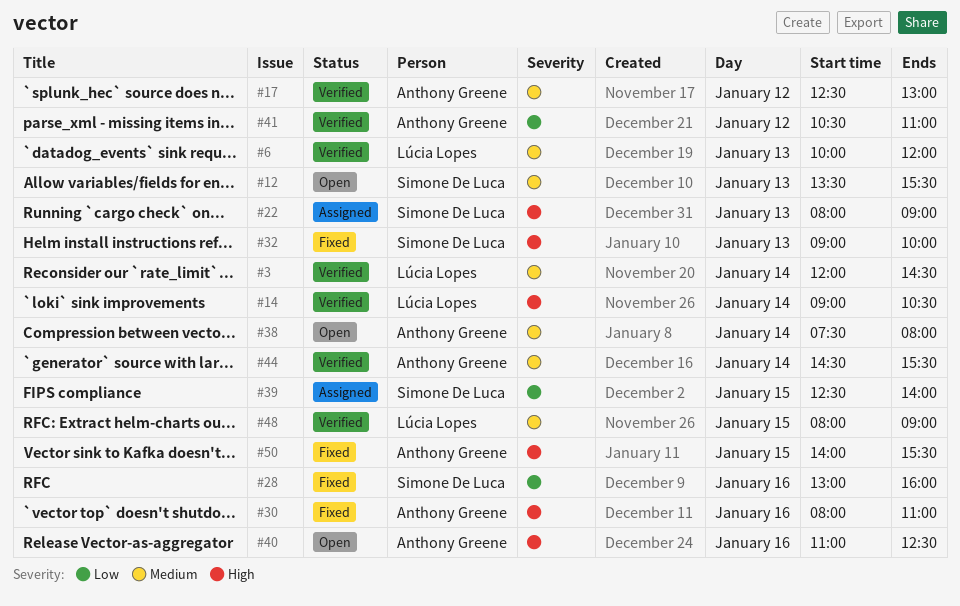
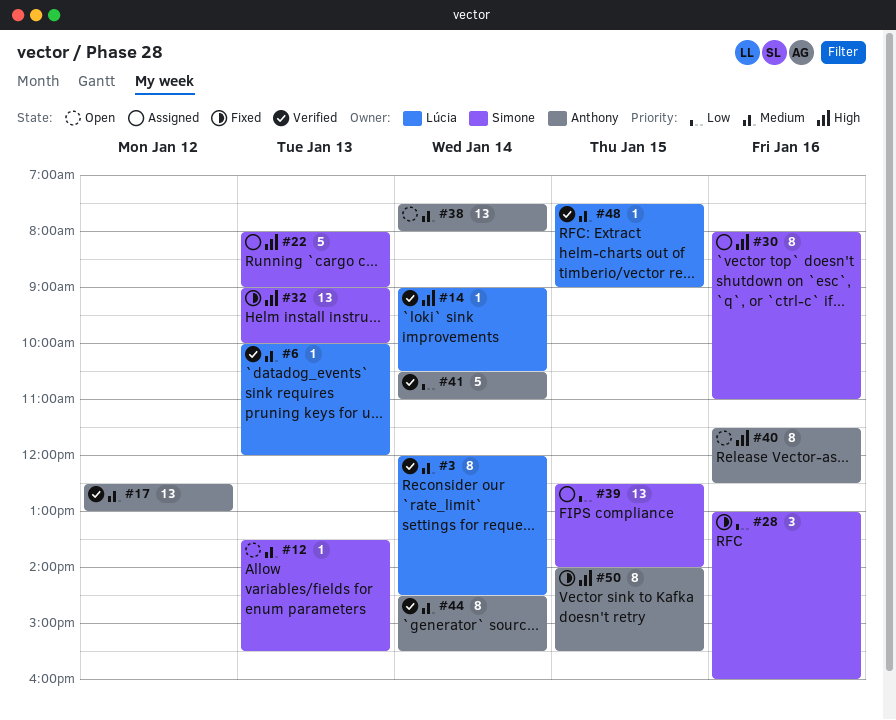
#30, status: Fixed -> Assigned
#30, owner: Anthony Greene -> Simone De Luca
#40, begins: 11:00 -> 11:30
#41, day: Jan 12 -> Jan 14
#48, begins: 08:00 -> 07:30

